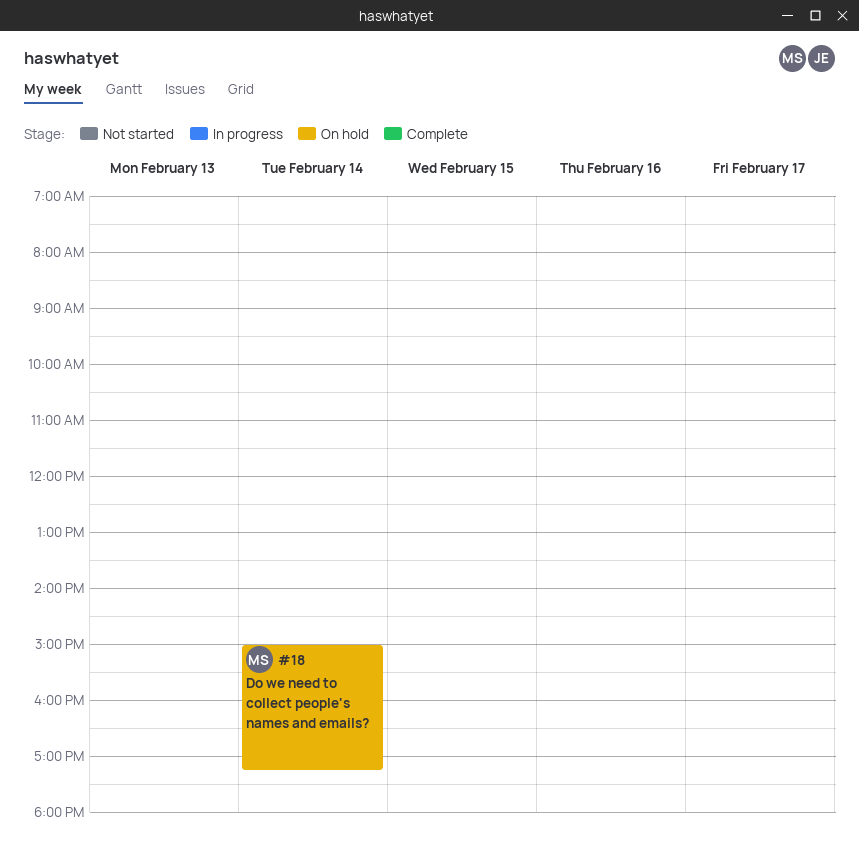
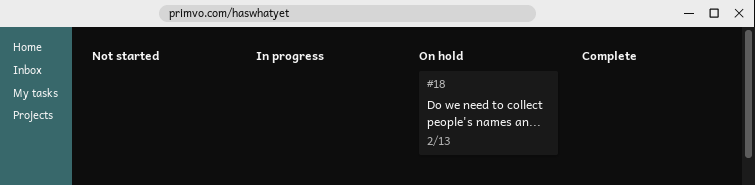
#18, day: Feb 14 -> Feb 13

